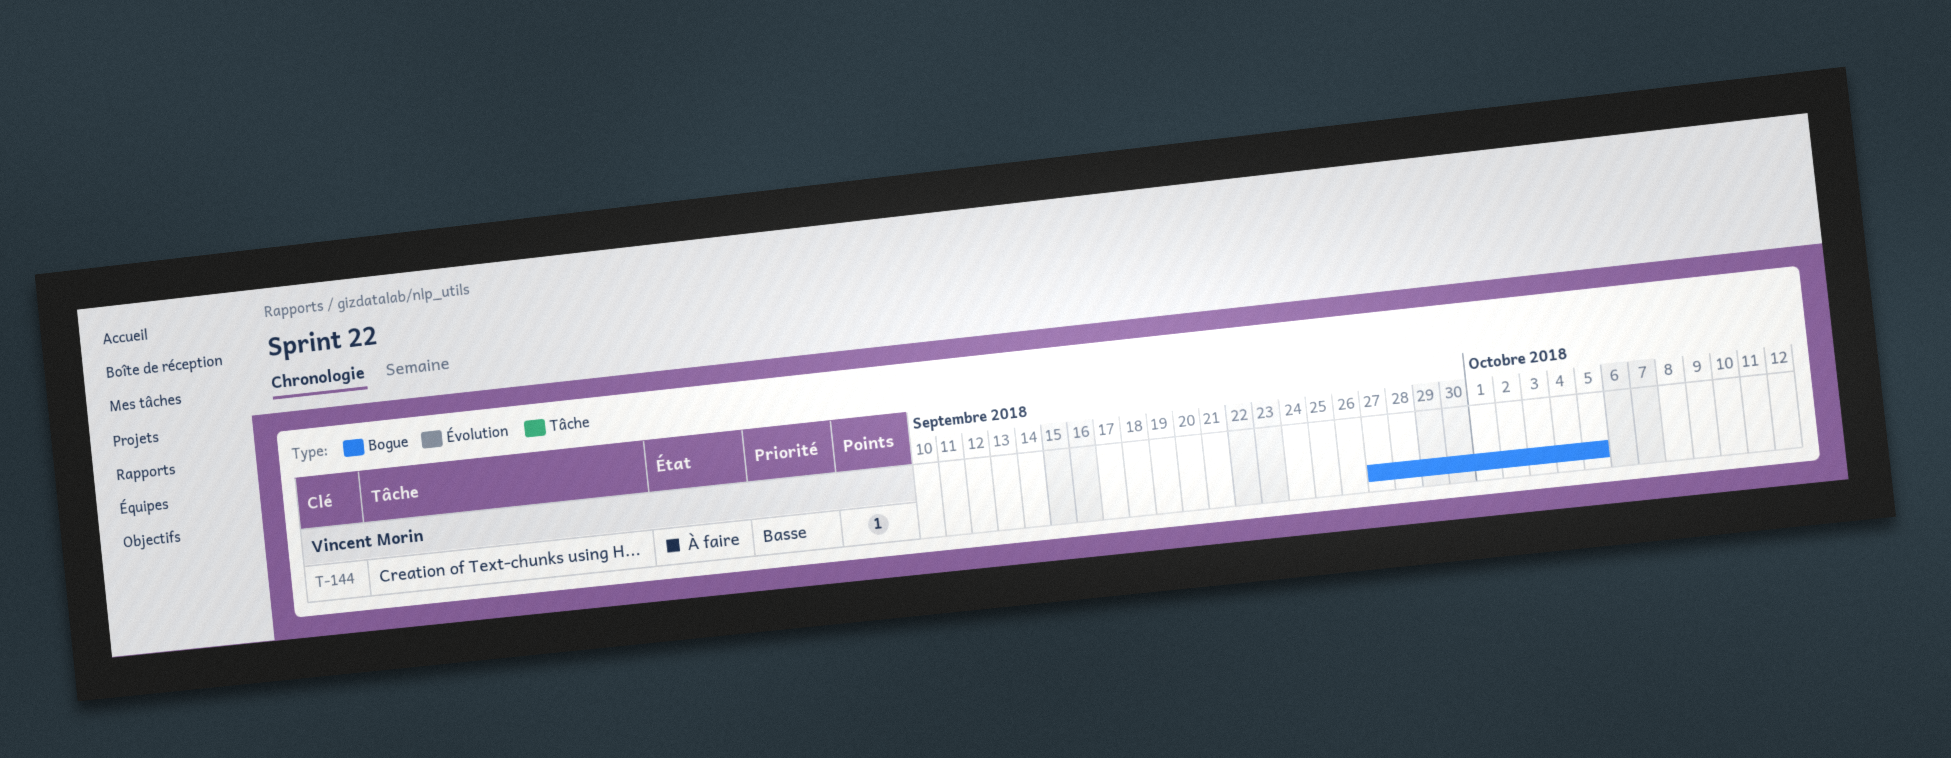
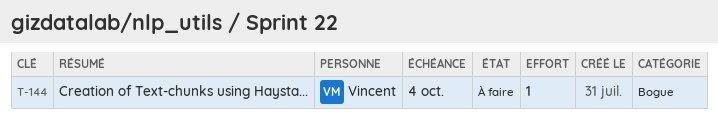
T-144, due: Oct 5 -> Oct 4

